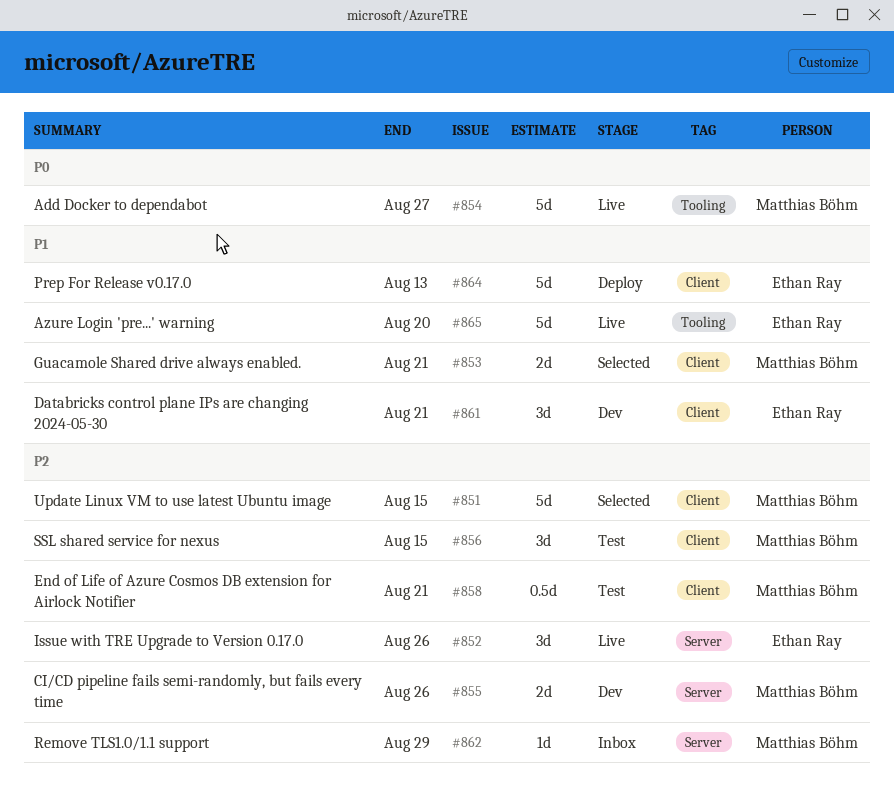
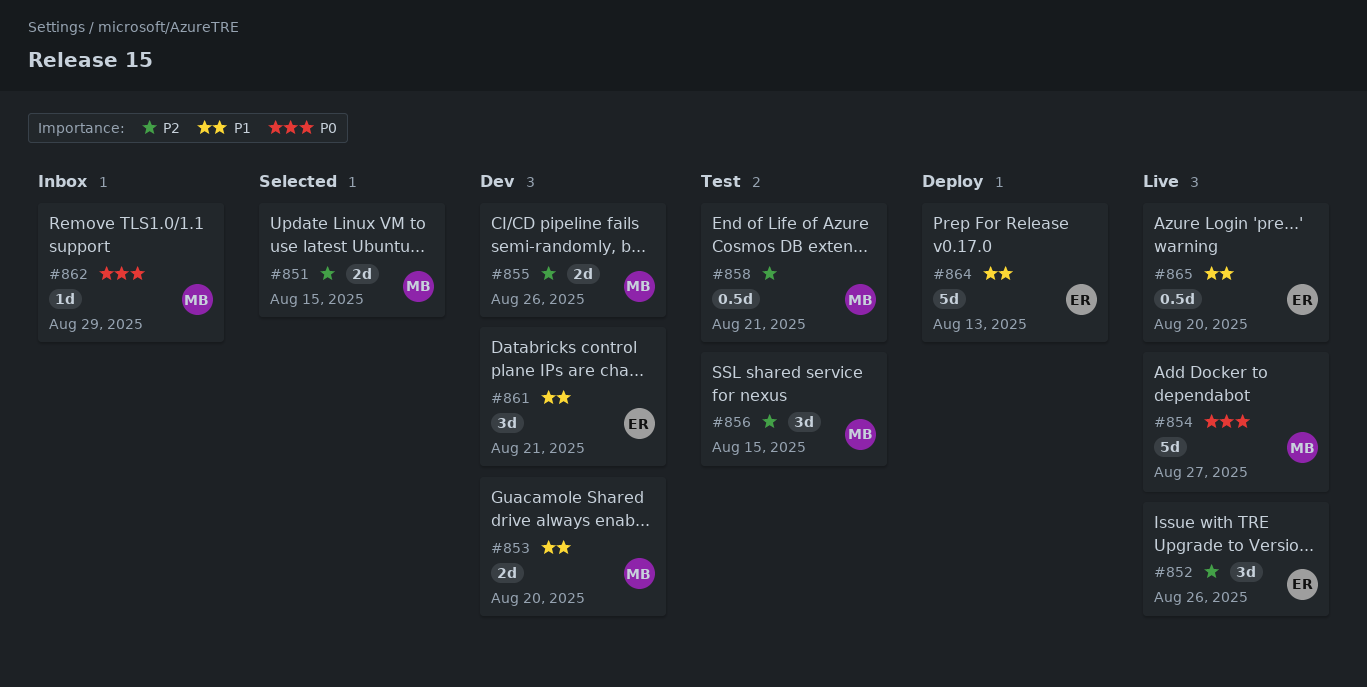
#851, estimate: 5d -> 2d
#853, status: Selected -> Dev
#853, due: Aug 21 -> Aug 20
#862, priority: P2 -> P0
#865, estimate: 5d -> 0.5d

